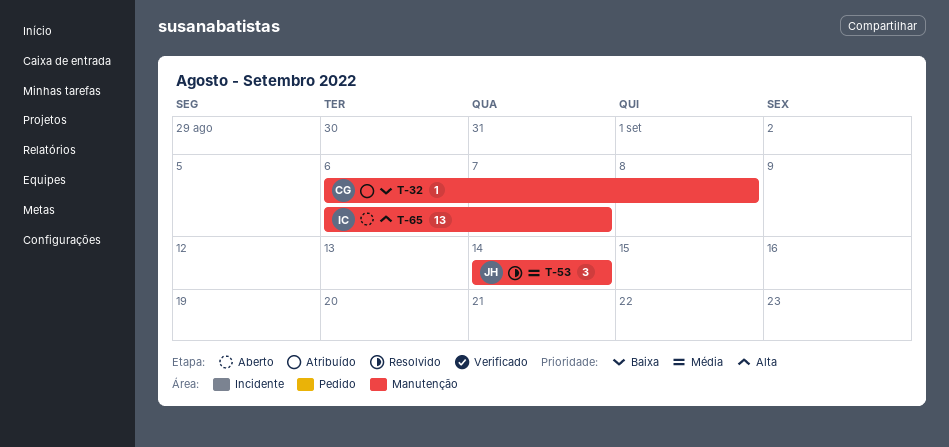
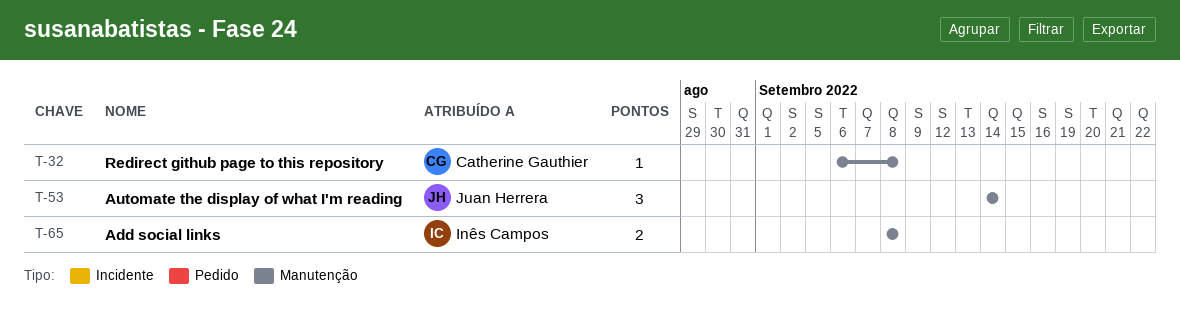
T-65, estimate: 13 -> 2
T-65, start: Sep 6 -> Sep 8
T-65, due: Sep 7 -> Sep 8

